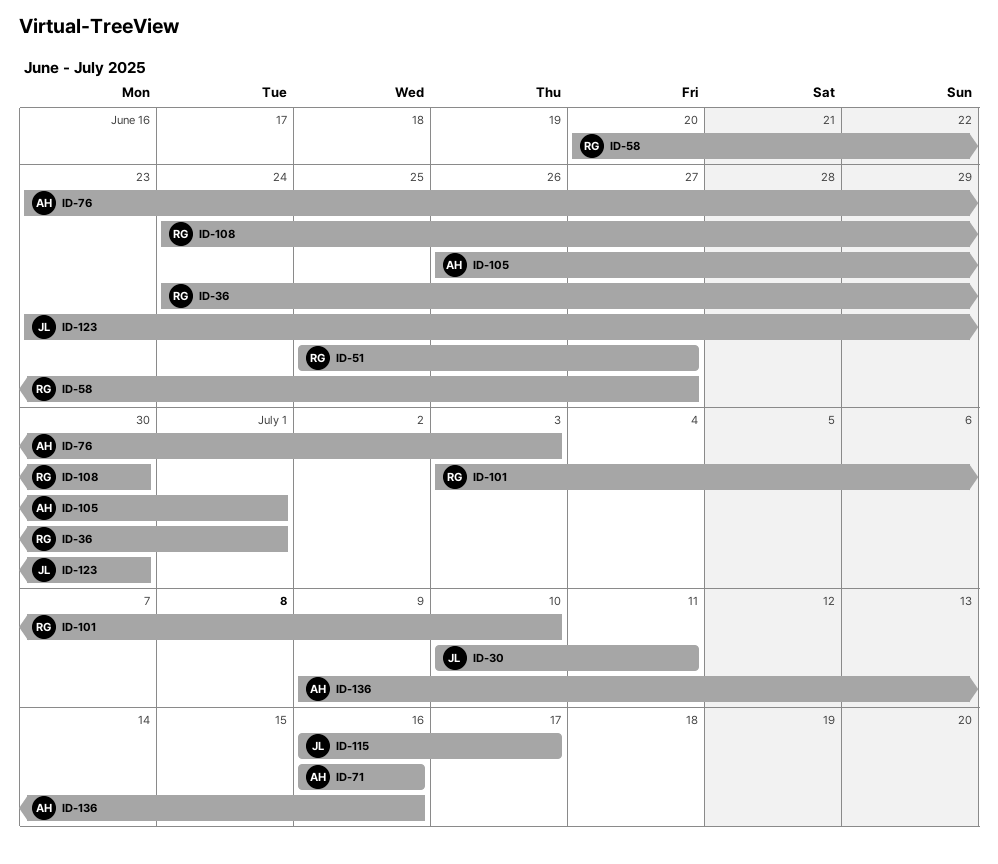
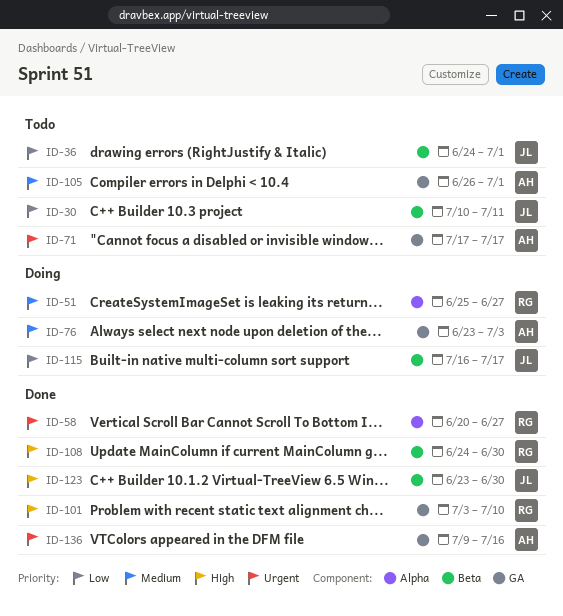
ID-36, owner: RG -> JL
ID-71, start: Jul 16 -> Jul 17
ID-71, due: Jul 16 -> Jul 17

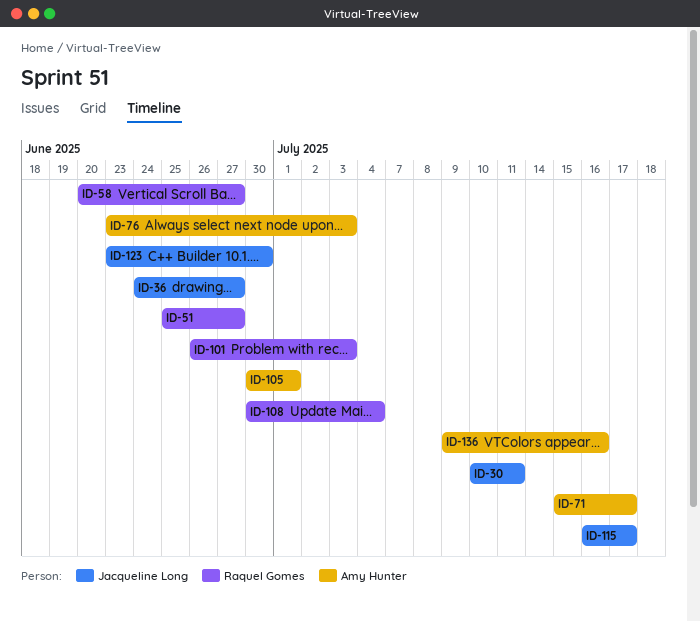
ID-36, due: Jul 1 -> Jun 27
ID-71, start: Jul 17 -> Jul 15
ID-101, start: Jul 3 -> Jun 26
ID-101, due: Jul 10 -> Jul 3
ID-105, start: Jun 26 -> Jun 30
ID-108, start: Jun 24 -> Jun 30
ID-108, due: Jun 30 -> Jul 4

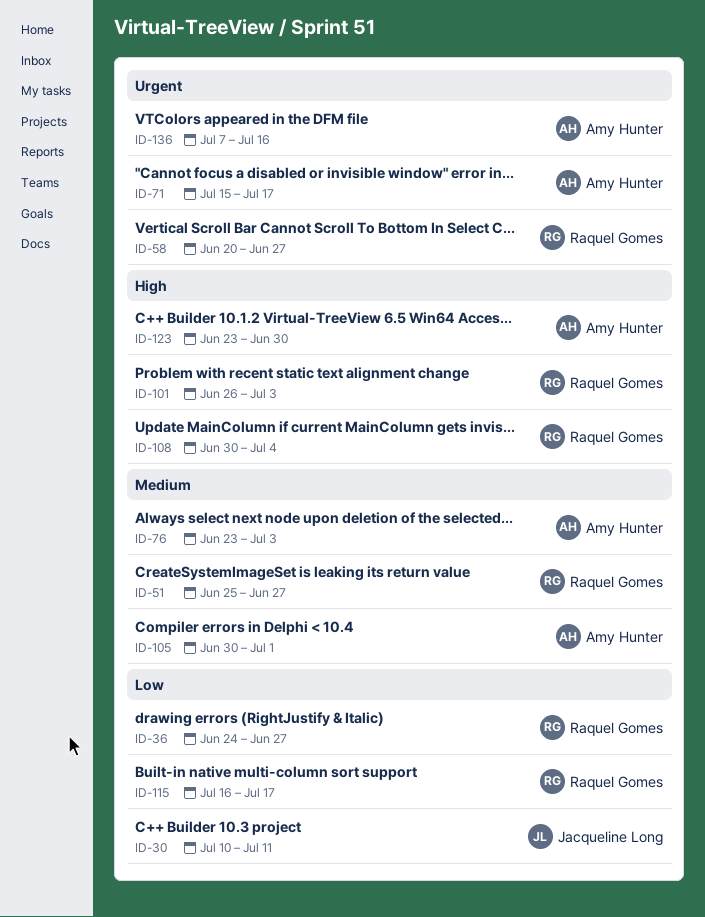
ID-36, owner: Jacqueline Long -> Raquel Gomes
ID-115, owner: Jacqueline Long -> Raquel Gomes
ID-123, owner: Jacqueline Long -> Amy Hunter
ID-136, start: Jul 9 -> Jul 7

